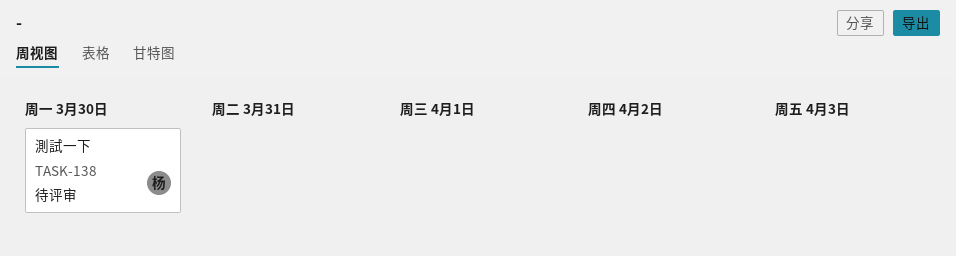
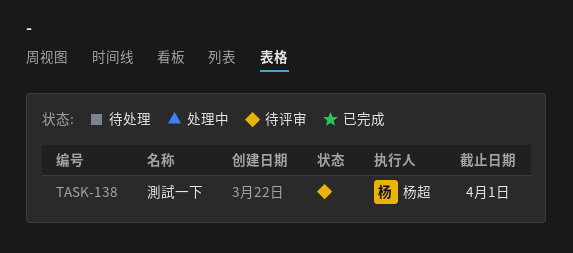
TASK-138, due: Mar 30 -> Apr 1

